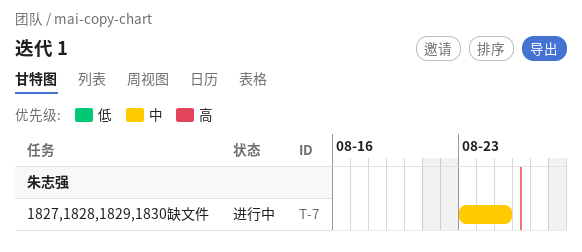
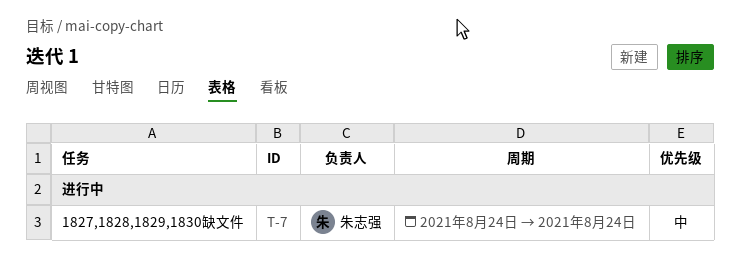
T-7, start: Aug 23 -> Aug 24
T-7, due: Aug 25 -> Aug 24

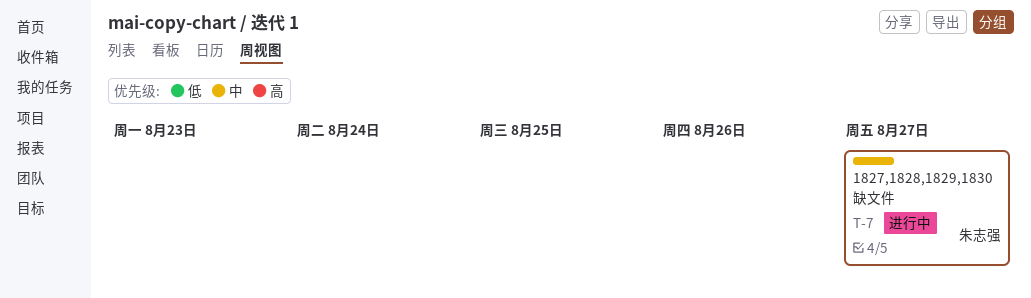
T-7, due: Aug 24 -> Aug 27

